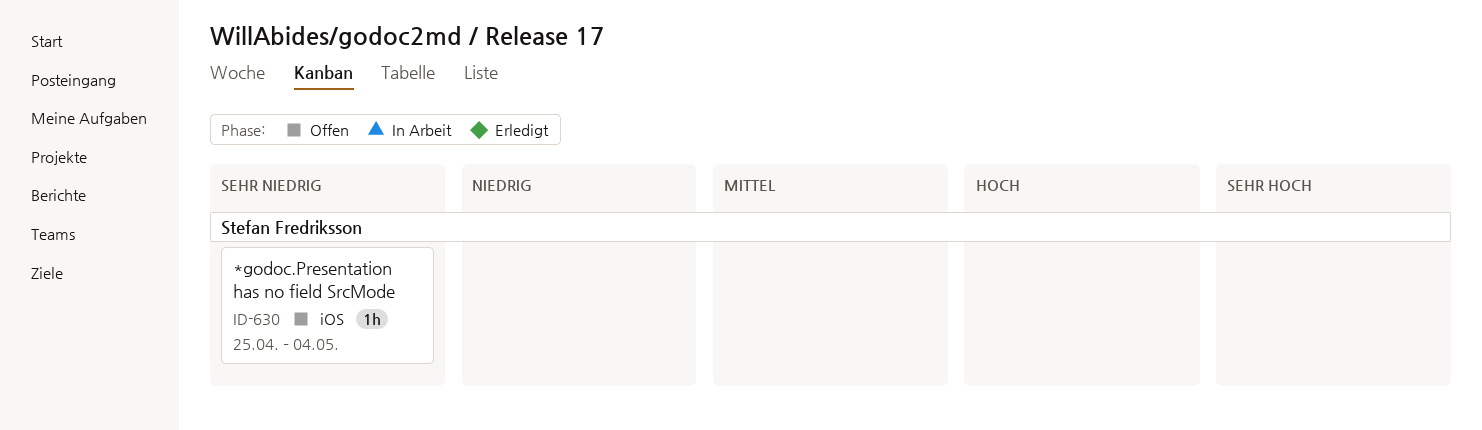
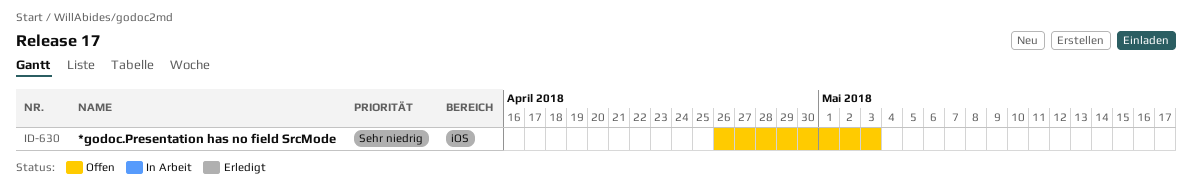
ID-630, start: Apr 25 -> Apr 26
ID-630, due: May 4 -> May 3

